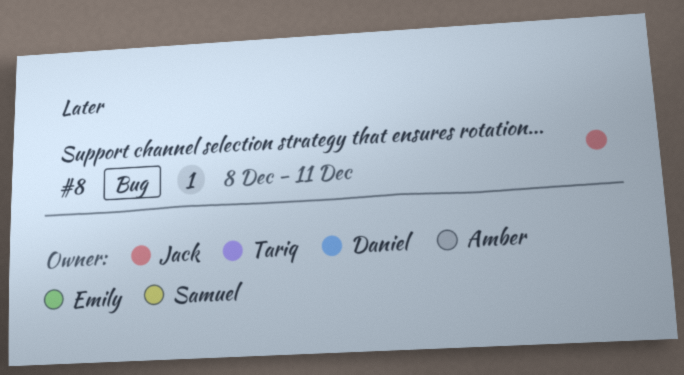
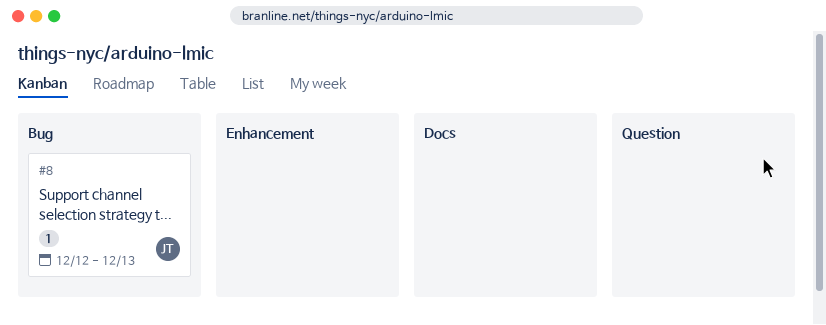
#8, start: Dec 8 -> Dec 12
#8, due: Dec 11 -> Dec 13

